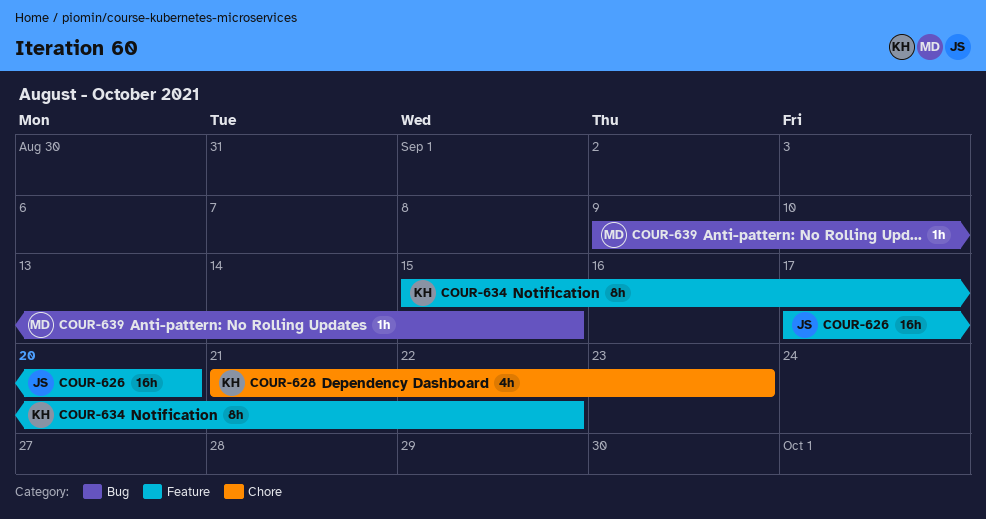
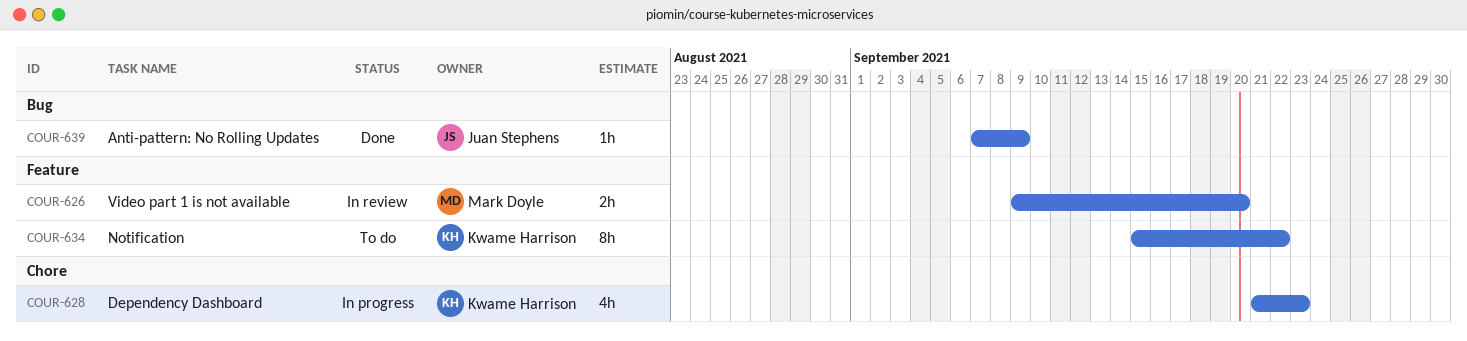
COUR-626, owner: Juan Stephens -> Mark Doyle
COUR-626, estimate: 16h -> 2h
COUR-626, start: Sep 17 -> Sep 9
COUR-639, owner: Mark Doyle -> Juan Stephens
COUR-639, start: Sep 9 -> Sep 7
COUR-639, due: Sep 15 -> Sep 9

